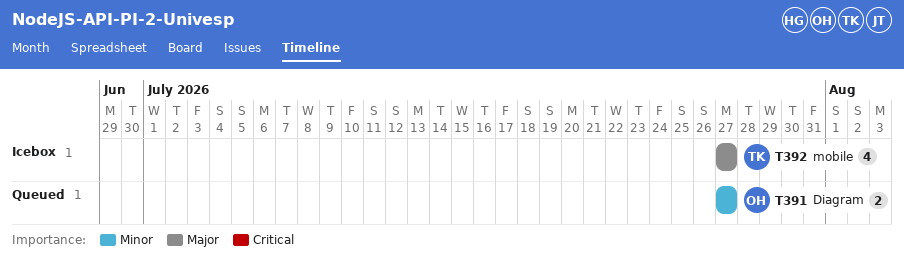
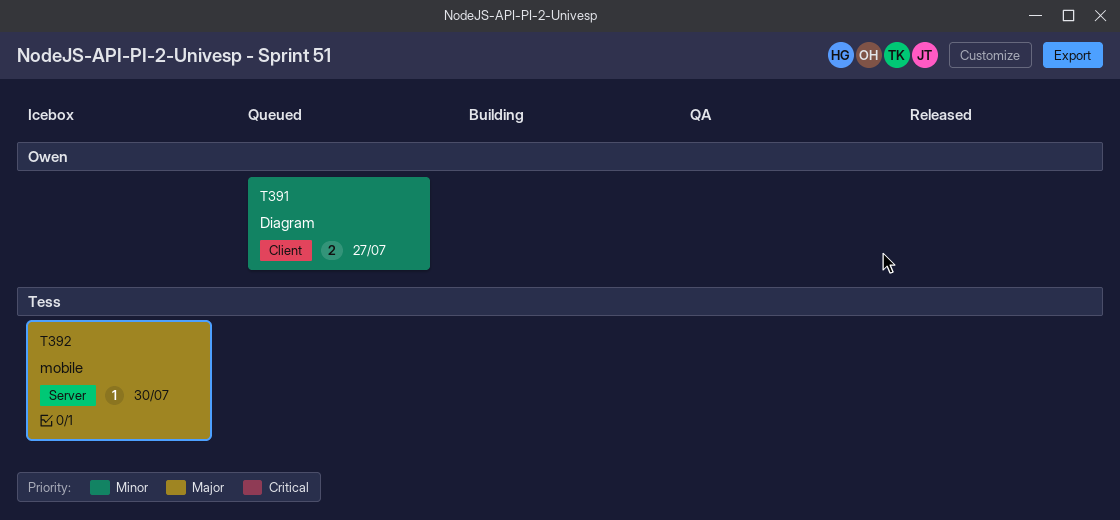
T392, estimate: 4 -> 1
T392, due: Jul 27 -> Jul 30

